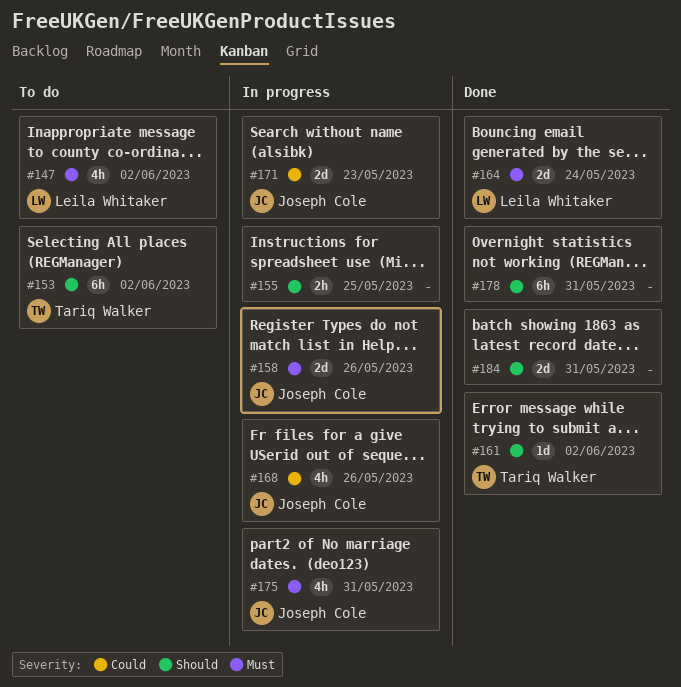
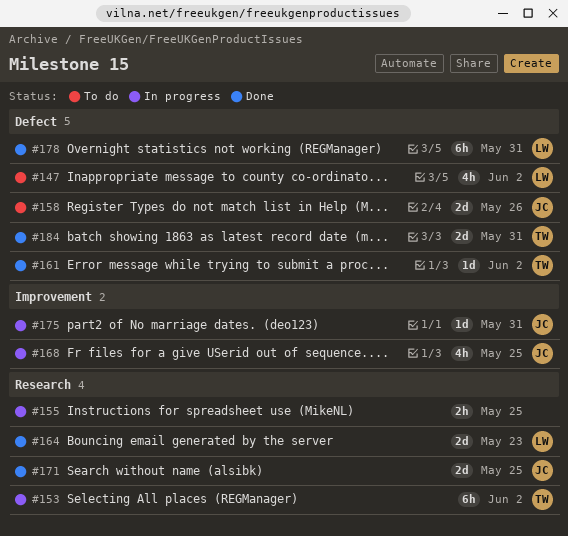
#153, status: To do -> In progress
#158, status: In progress -> To do
#164, due: May 24 -> May 23
#168, due: May 26 -> May 25
#171, status: In progress -> Done
#171, due: May 23 -> May 25
#175, estimate: 4h -> 1d
#178, owner: none -> Leila Whitaker
#184, owner: none -> Tariq Walker

